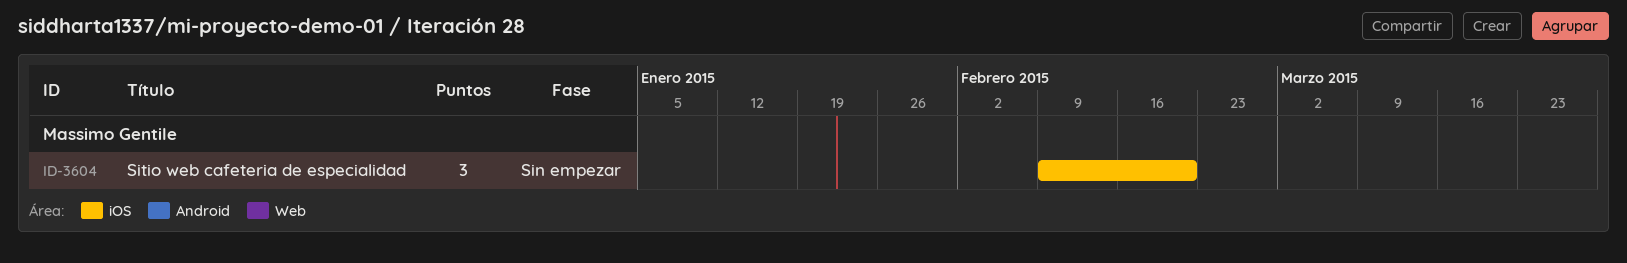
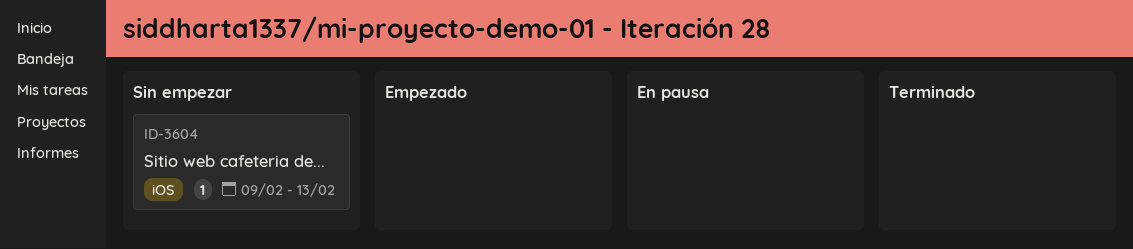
ID-3604, estimate: 3 -> 1
ID-3604, due: Feb 20 -> Feb 13

